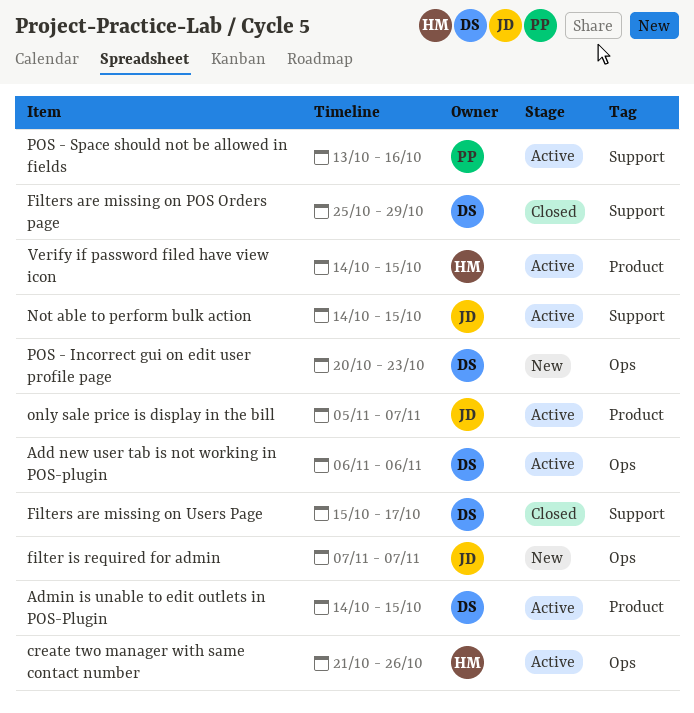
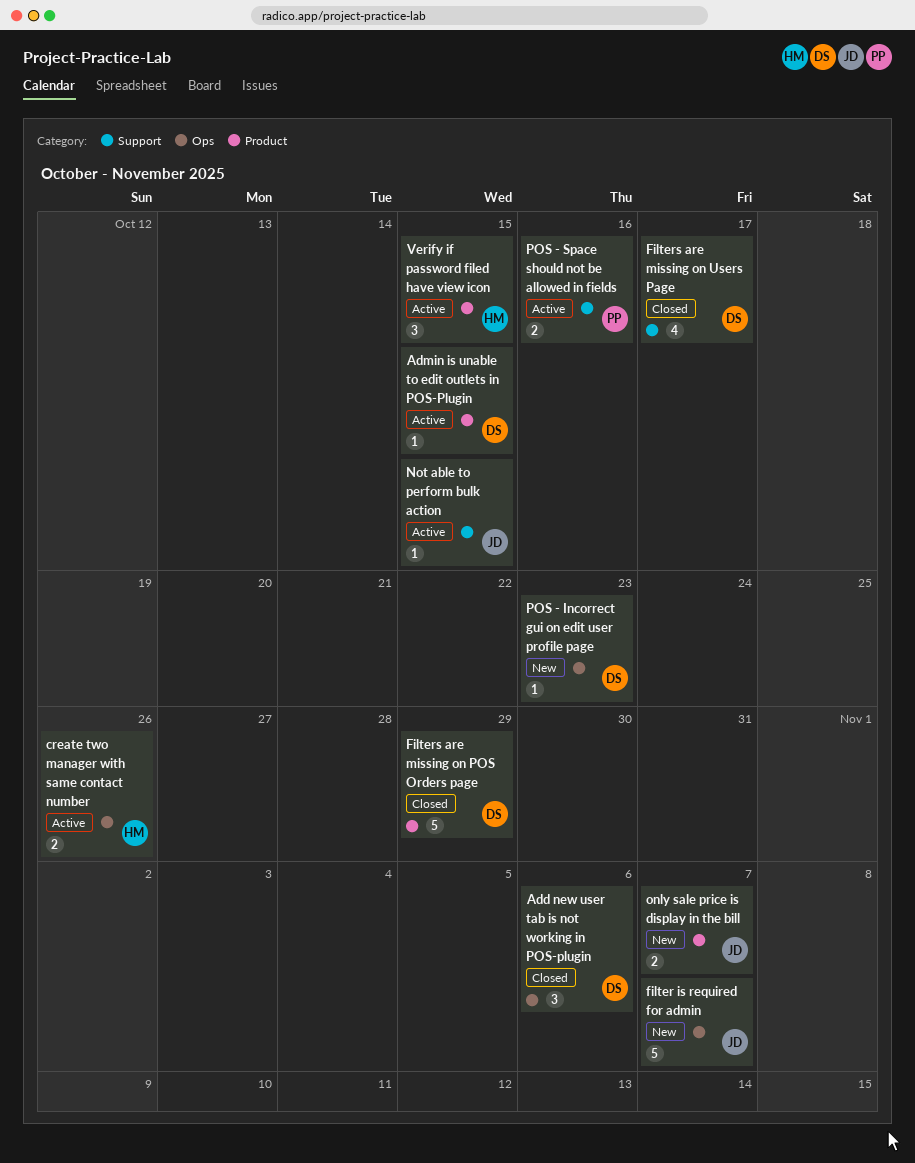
Add new user tab is not working in POS-plugin, status: Active -> Closed
Filters are missing on POS Orders page, label: Support -> Product
only sale price is display in the bill, status: Active -> New

